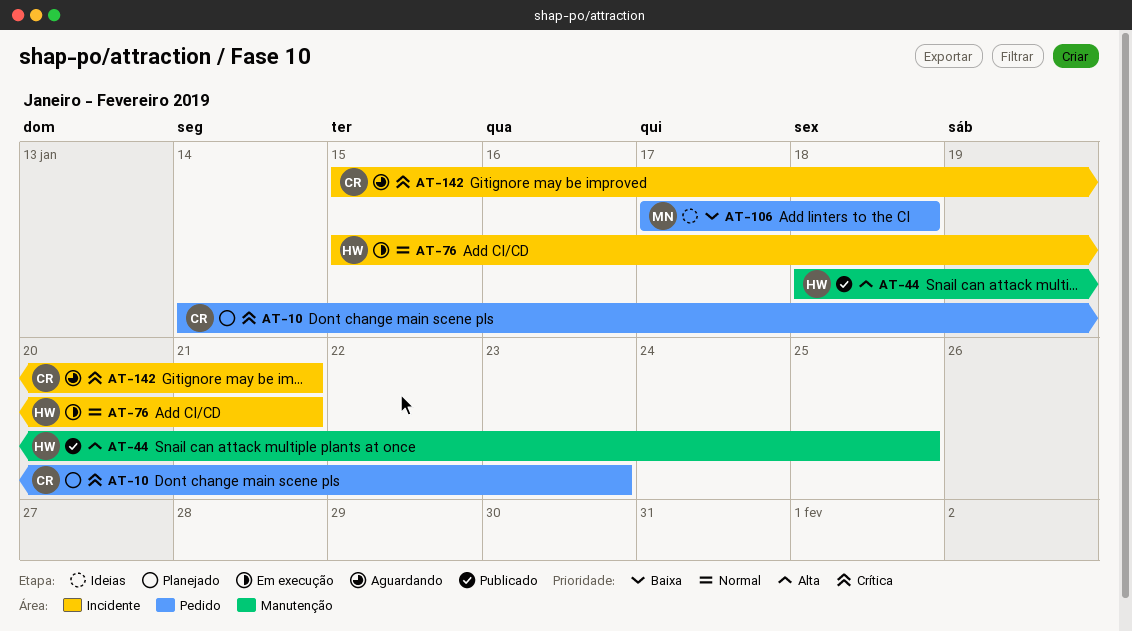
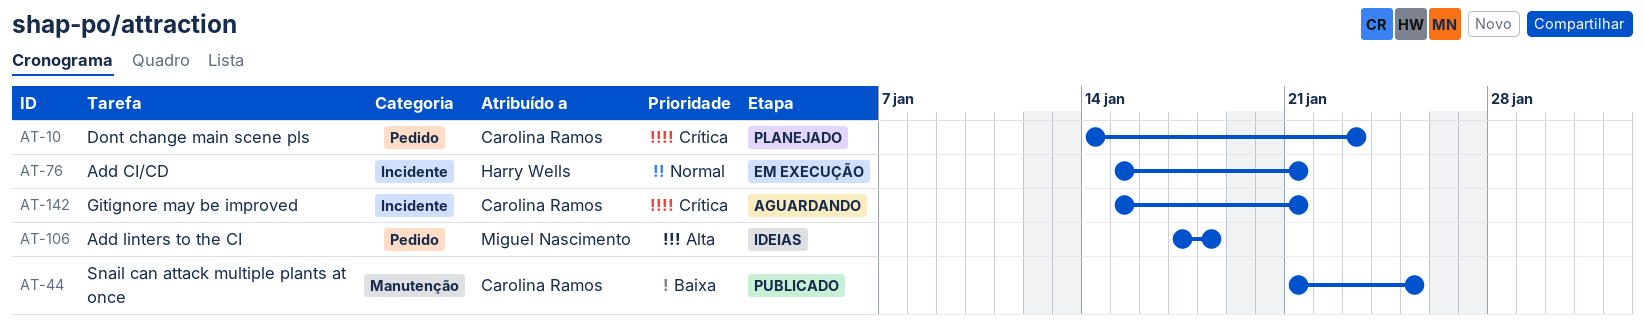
AT-44, owner: Harry Wells -> Carolina Ramos
AT-44, priority: Alta -> Baixa
AT-44, start: Jan 18 -> Jan 21
AT-106, priority: Baixa -> Alta

